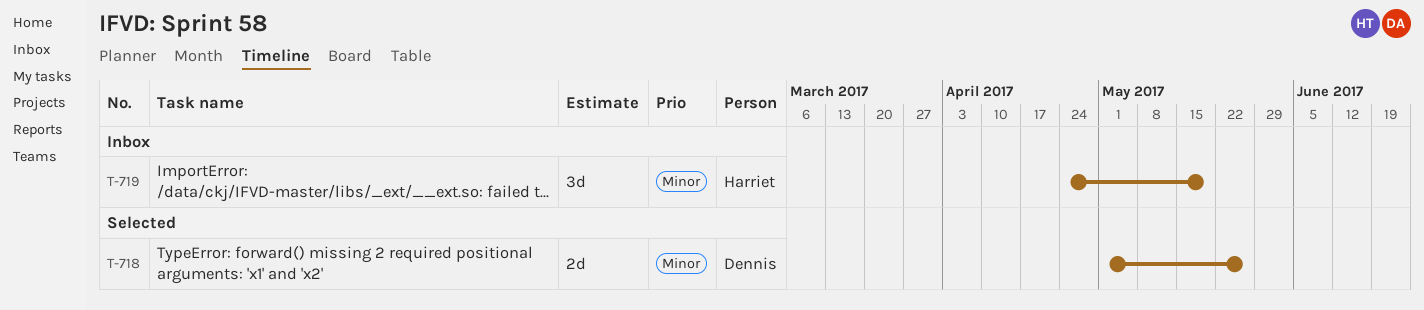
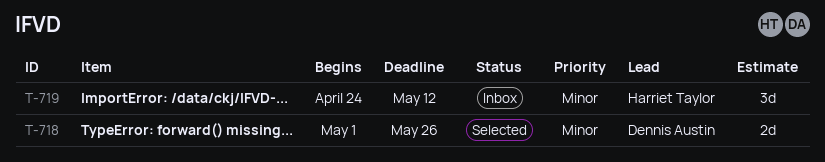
T-719, due: May 19 -> May 12

